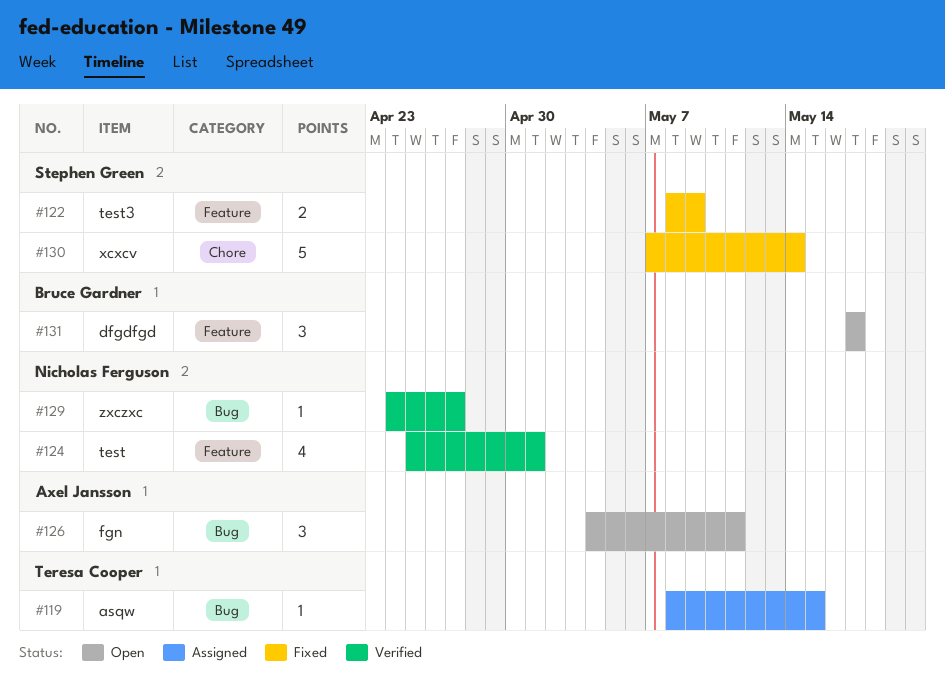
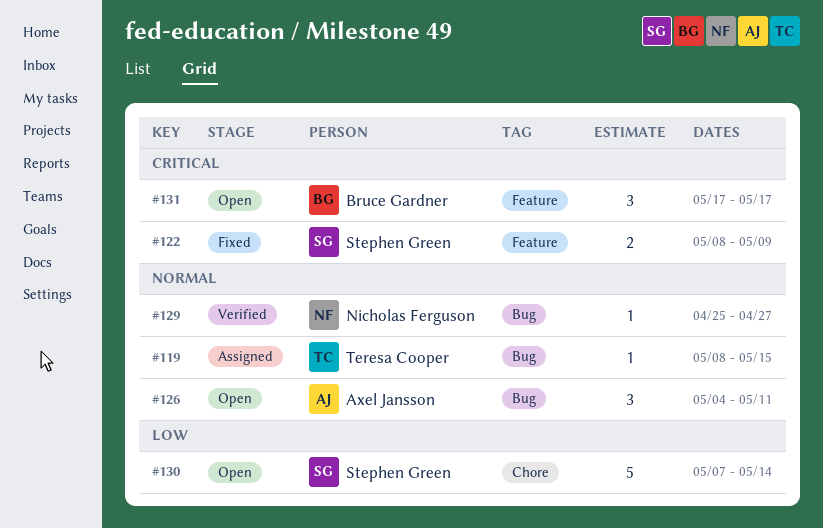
#124: present -> none
#129, start: Apr 24 -> Apr 25
#130, status: Fixed -> Open

